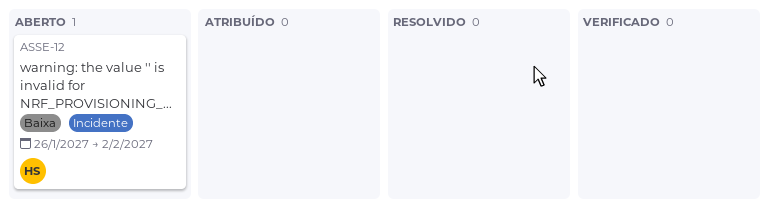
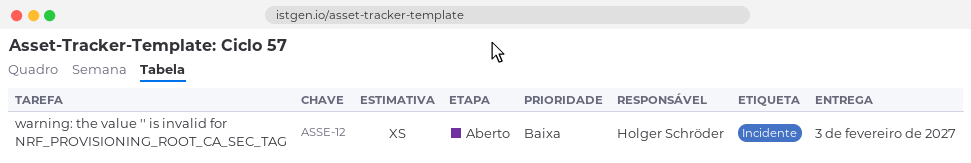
ASSE-12, due: Feb 2 -> Feb 3

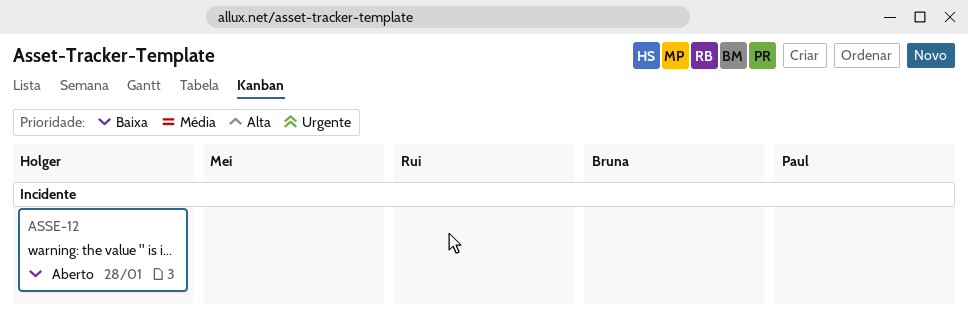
ASSE-12, due: Feb 3 -> Jan 28

